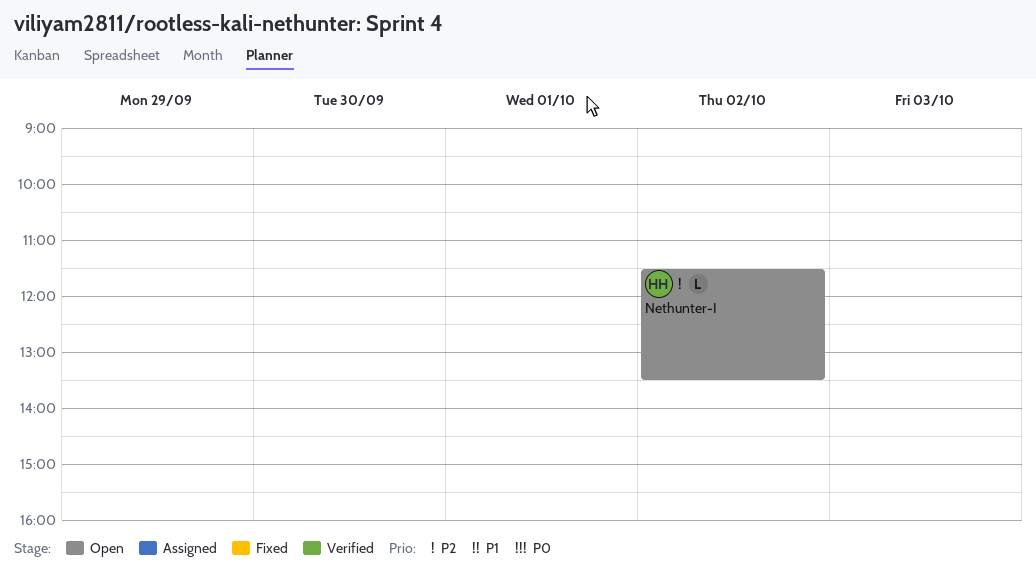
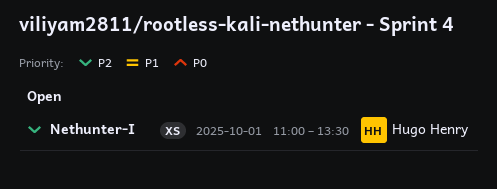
Nethunter-I, estimate: L -> XS
Nethunter-I, day: Oct 2 -> Oct 1
Nethunter-I, begins: 11:30 -> 11:00

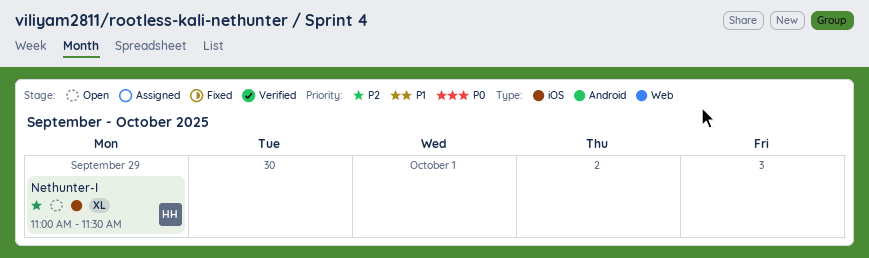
Nethunter-I, estimate: XS -> XL
Nethunter-I, day: Oct 1 -> Sep 29
Nethunter-I, ends: 13:30 -> 11:30

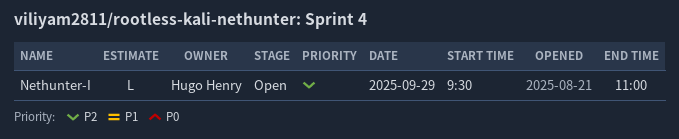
Nethunter-I, estimate: XL -> L
Nethunter-I, begins: 11:00 -> 09:30
Nethunter-I, ends: 11:30 -> 11:00

